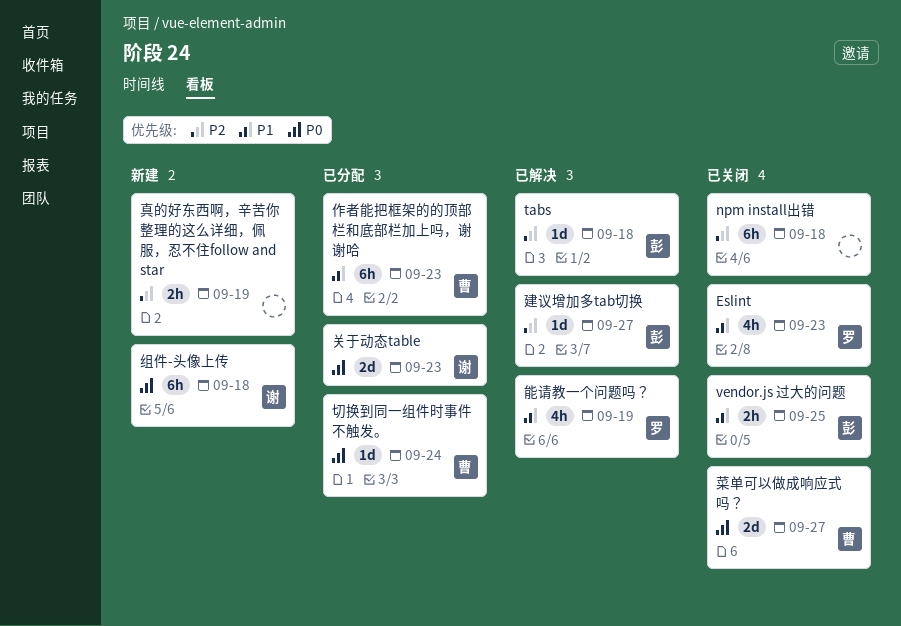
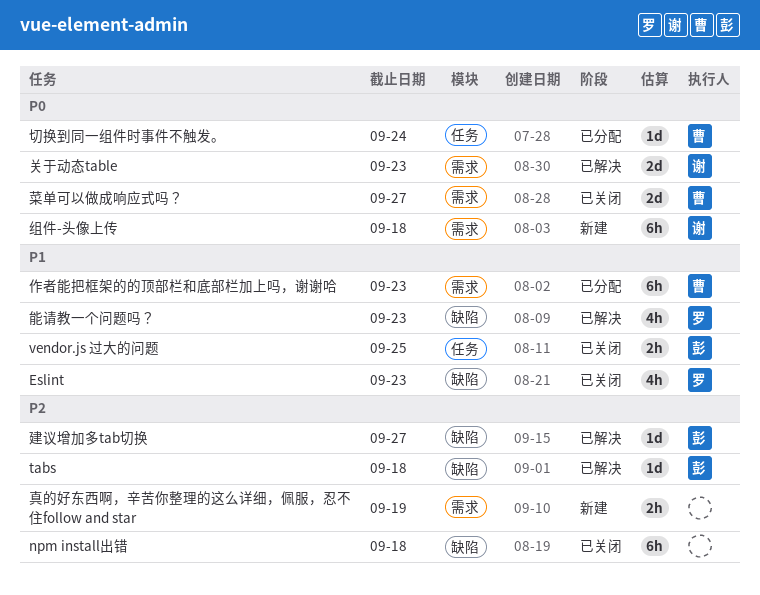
关于动态table, status: 已分配 -> 已解决
能请教一个问题吗？, due: Sep 19 -> Sep 23

